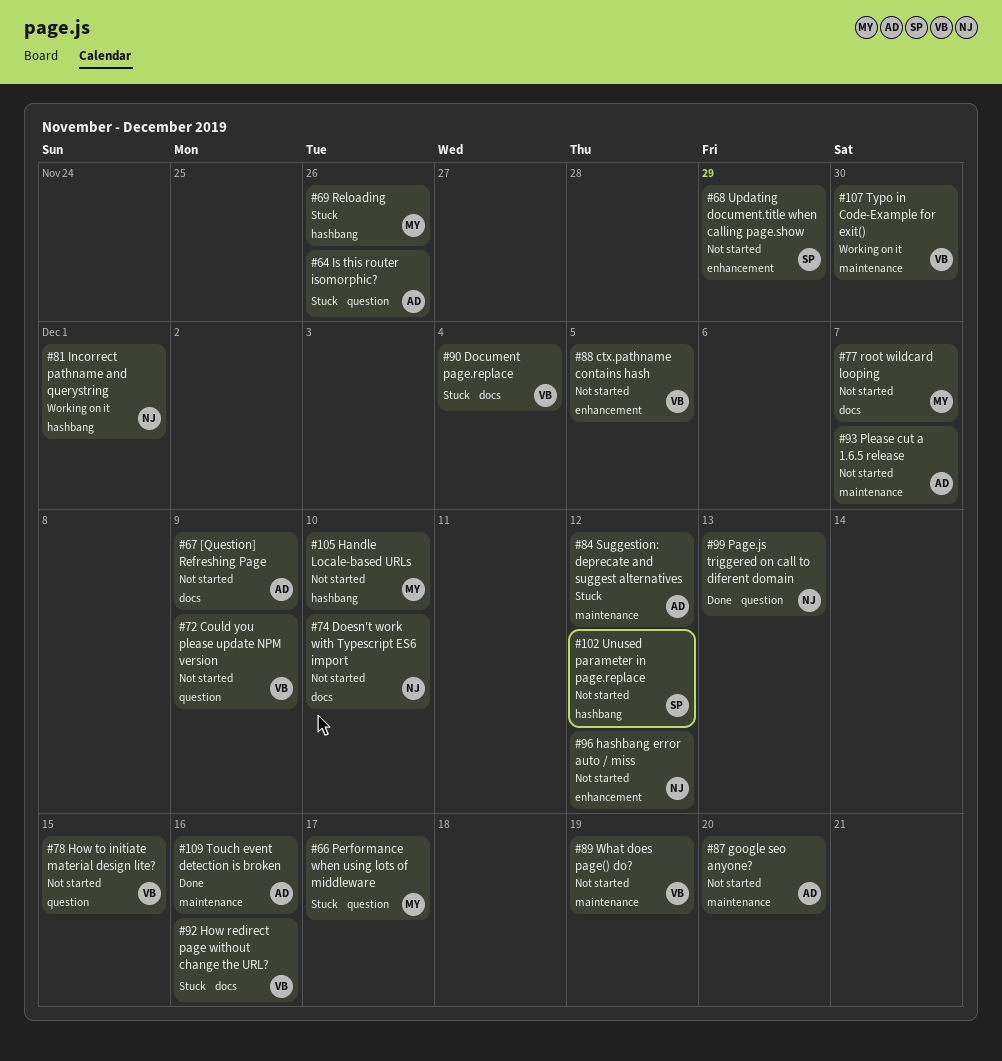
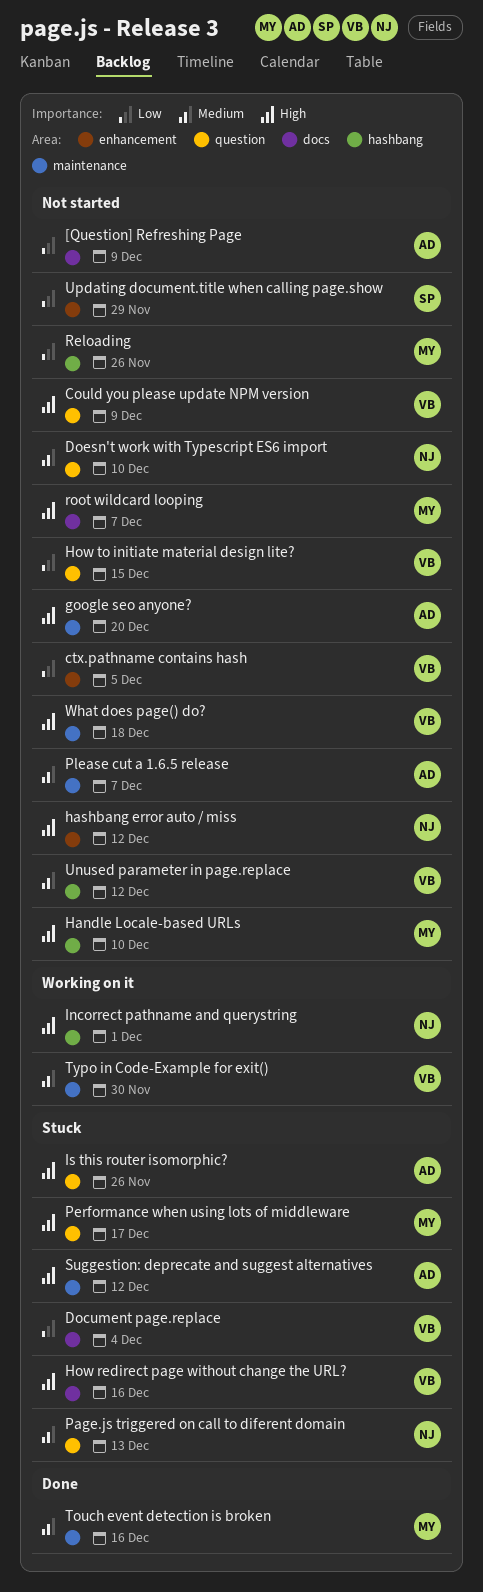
Doesn't work with Typescript ES6 import, label: docs -> question
Page.js triggered on call to diferent domain, status: Done -> Stuck
Reloading, status: Stuck -> Not started
Touch event detection is broken, owner: AD -> MY
Unused parameter in page.replace, owner: SP -> VB
What does page() do?, due: Dec 19 -> Dec 18

